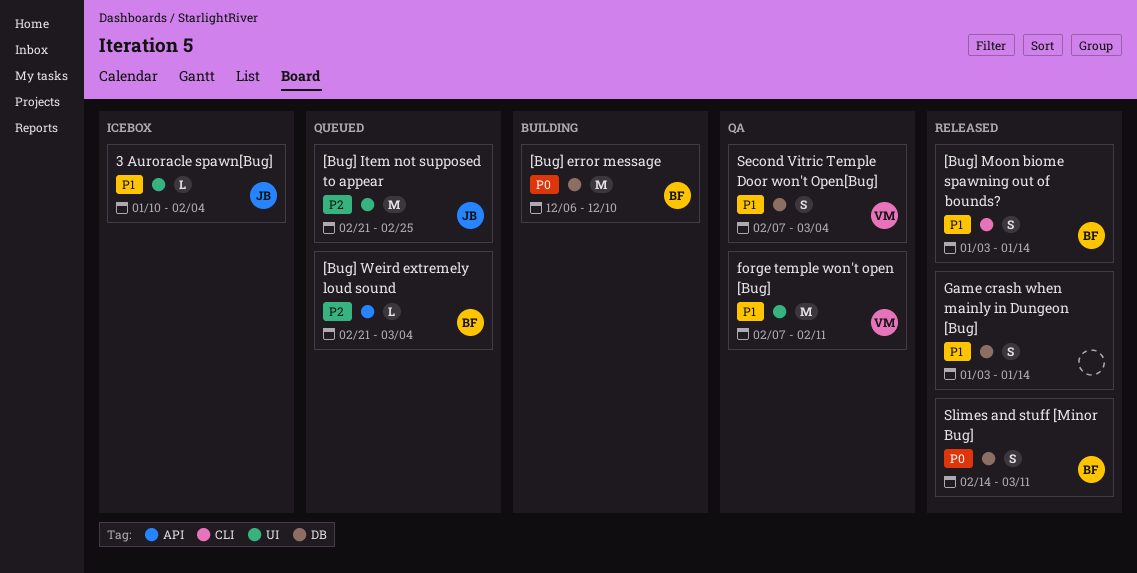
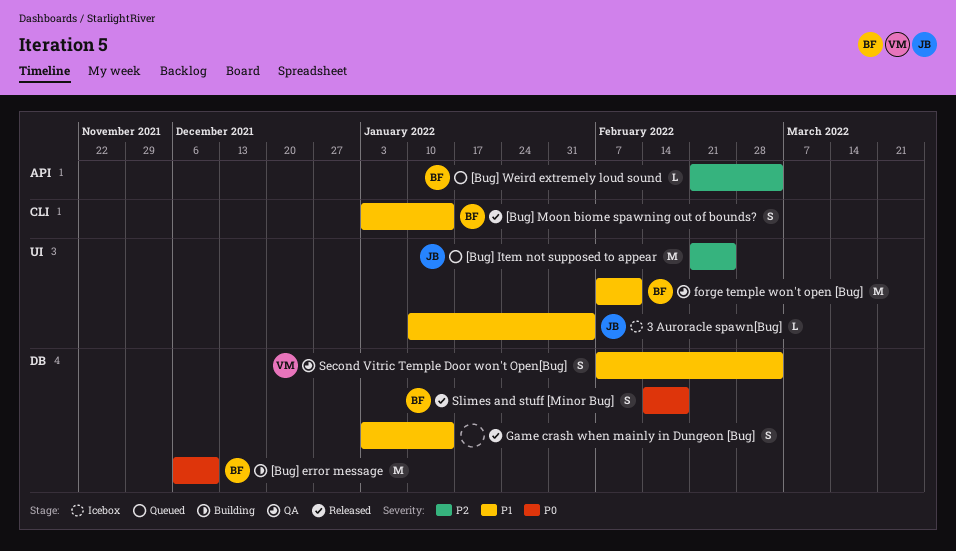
forge temple won't open [Bug], owner: VM -> BF
Slimes and stuff [Minor Bug], due: Mar 11 -> Feb 18

